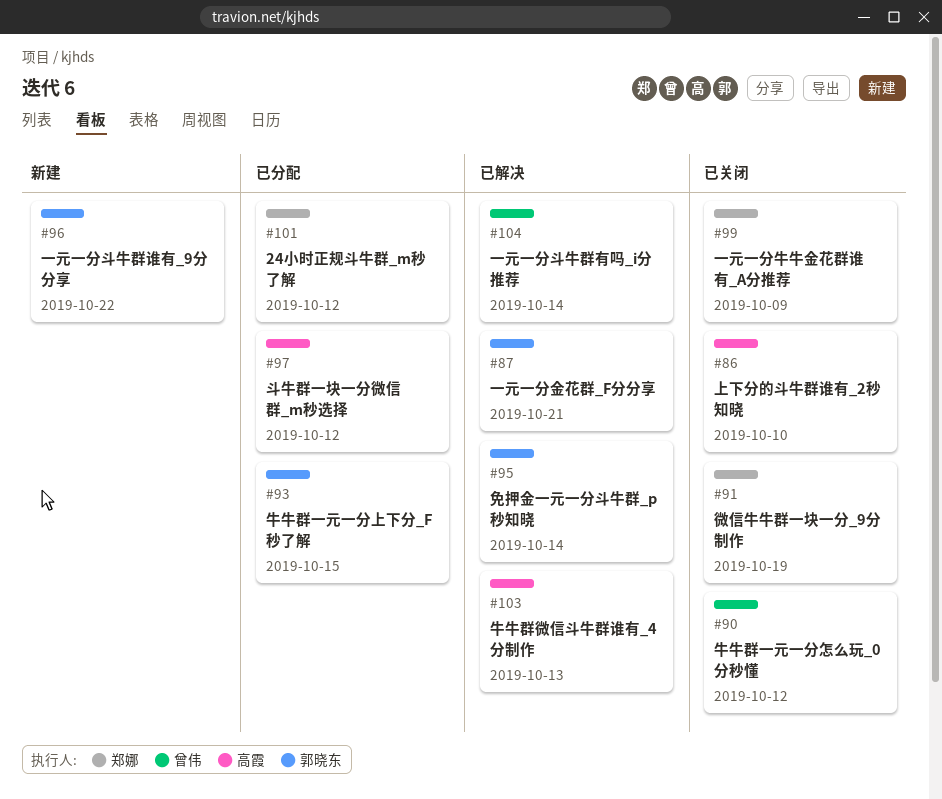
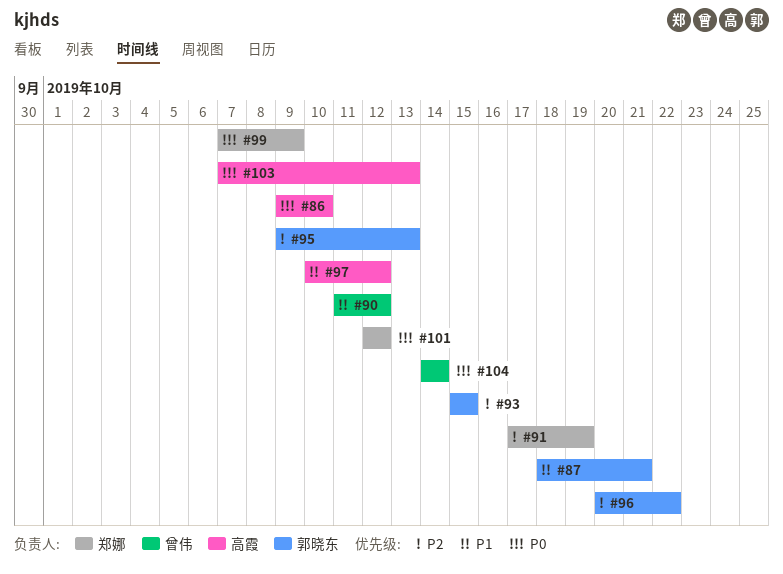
#95, due: Oct 14 -> Oct 13

